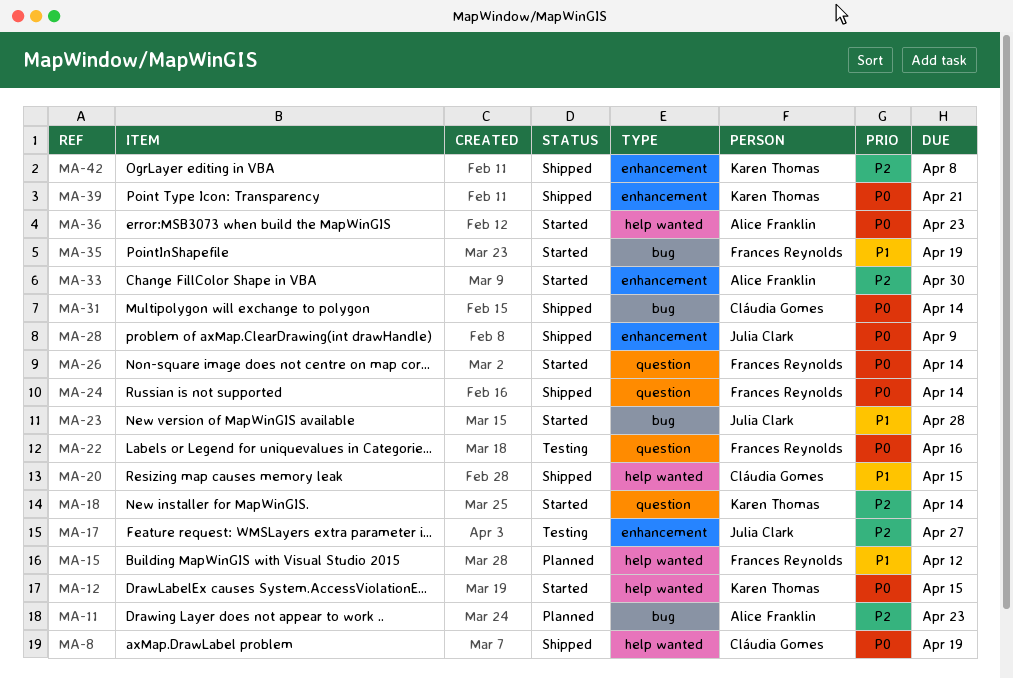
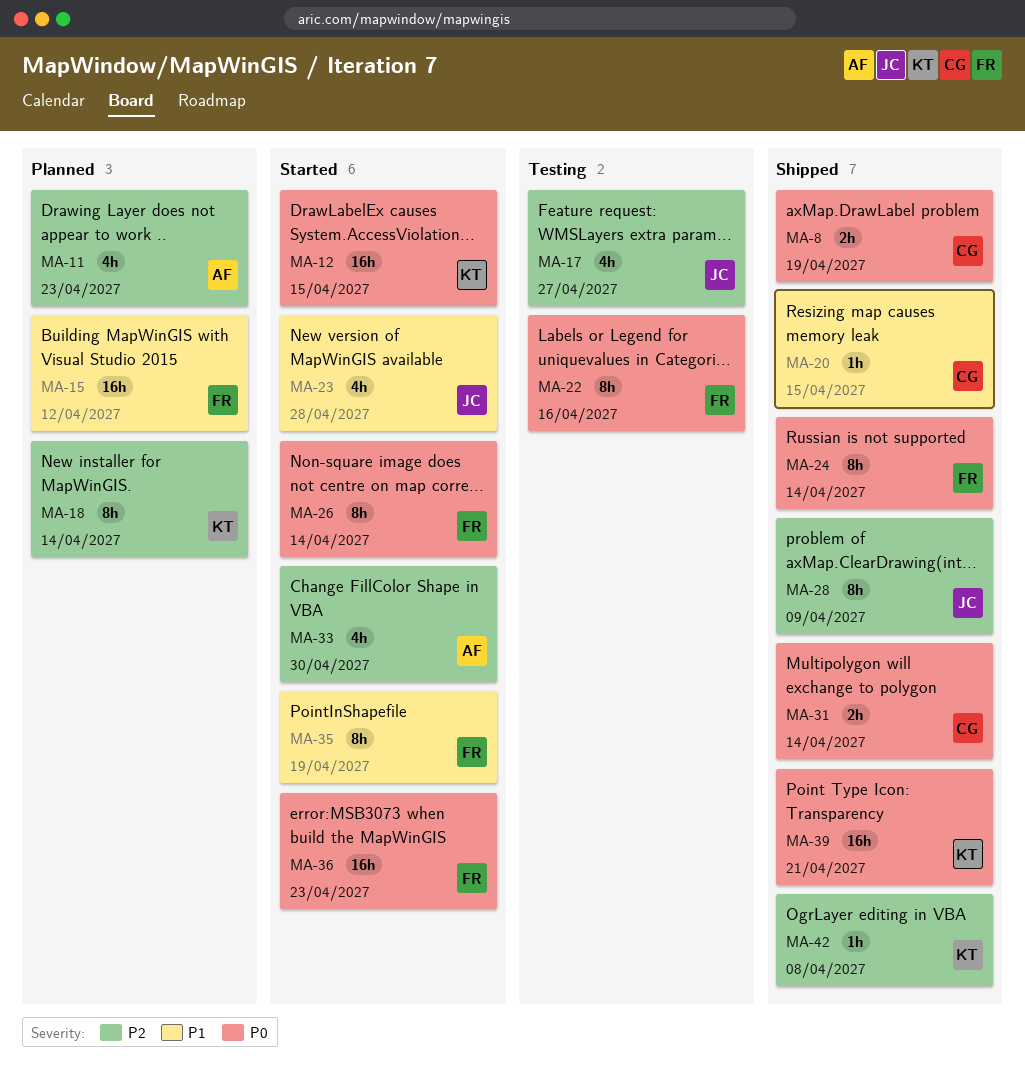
MA-18, status: Started -> Planned
MA-28, priority: P0 -> P2
MA-36, owner: Alice Franklin -> Frances Reynolds

